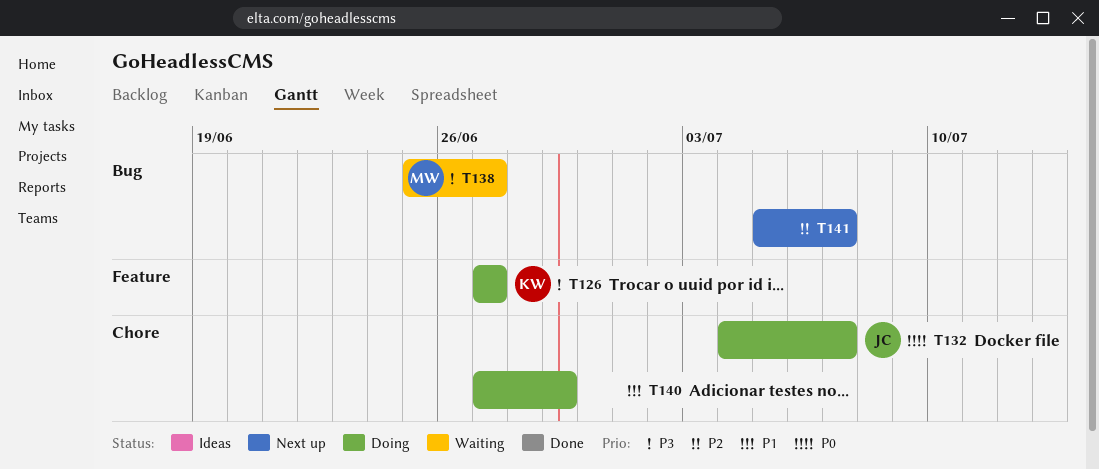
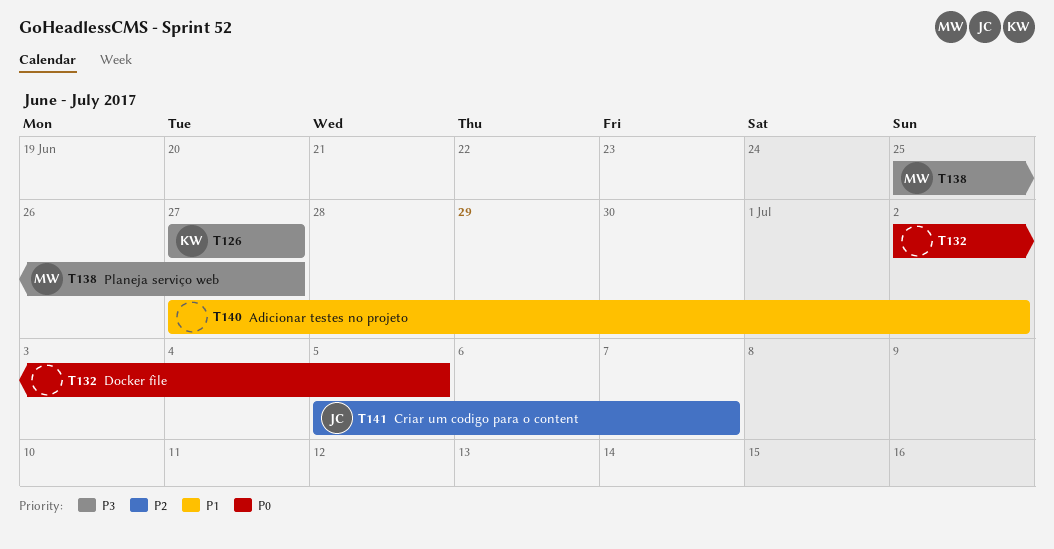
T132, owner: JC -> none
T132, start: Jul 4 -> Jul 2
T132, due: Jul 7 -> Jul 5
T140, due: Jun 29 -> Jul 2
T141, owner: none -> JC

